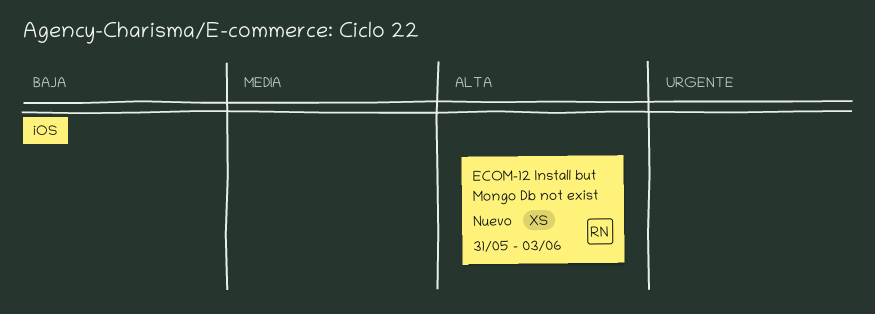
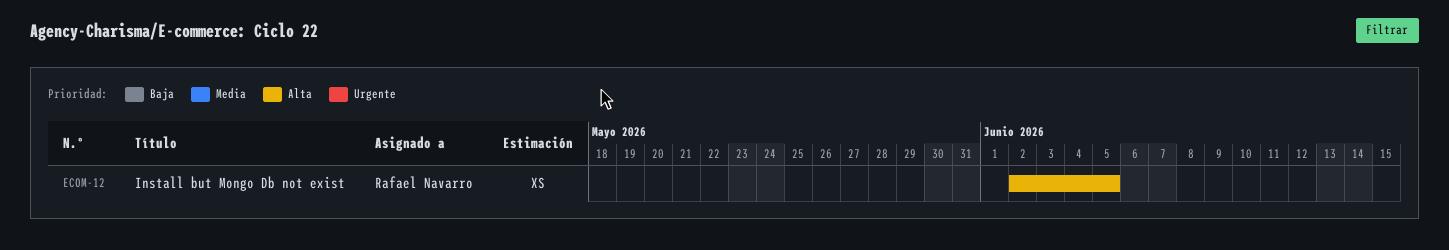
ECOM-12, start: May 31 -> Jun 2
ECOM-12, due: Jun 3 -> Jun 5

